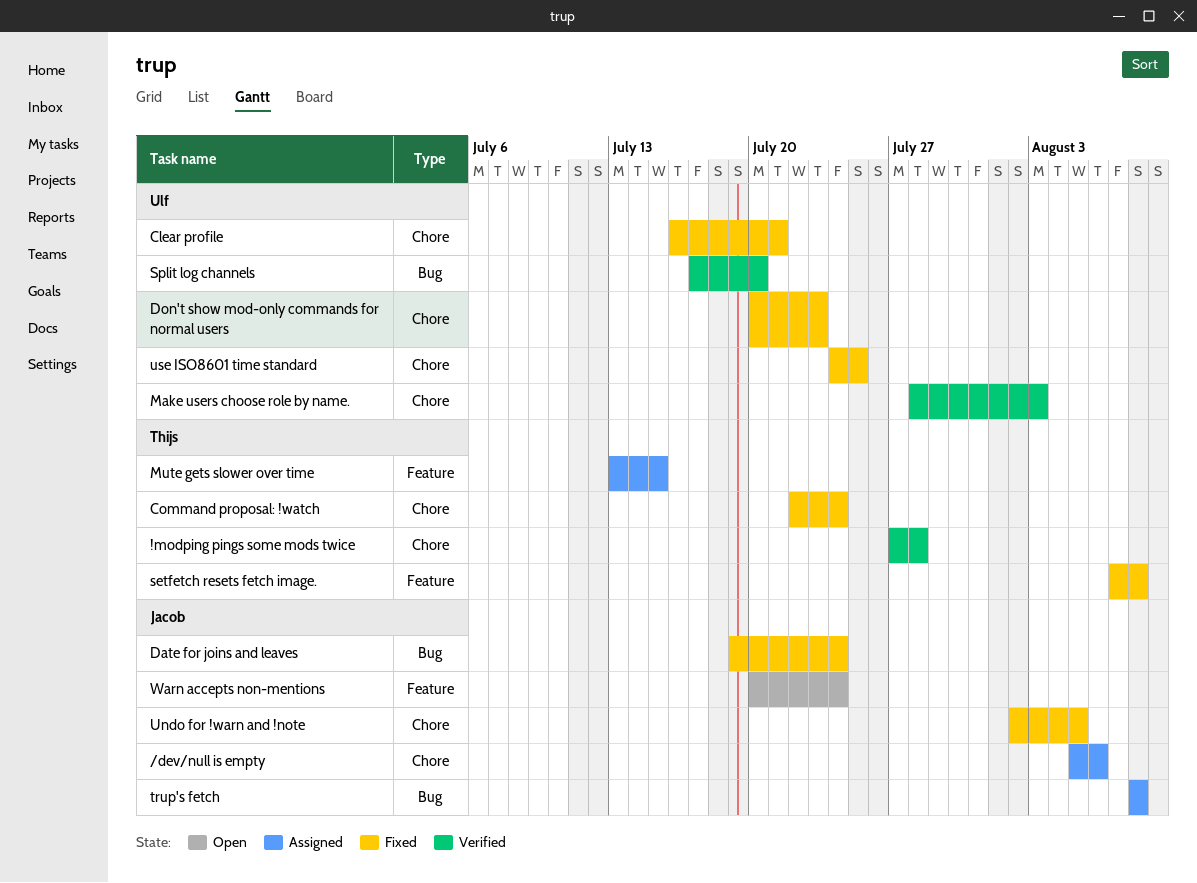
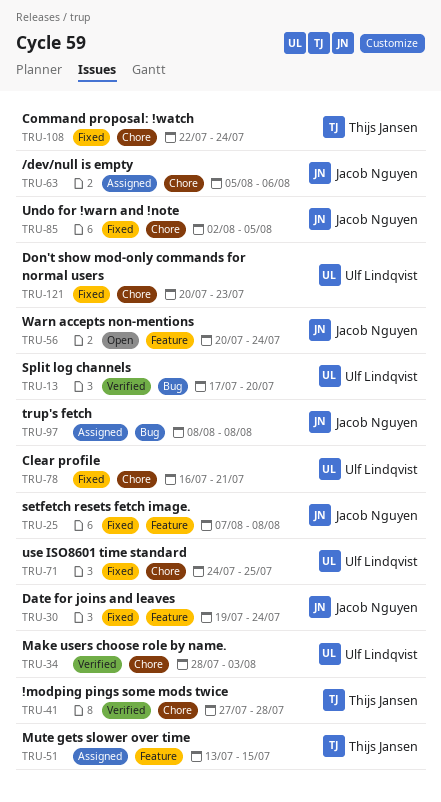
Date for joins and leaves, label: Bug -> Feature
setfetch resets fetch image., owner: Thijs Jansen -> Jacob Nguyen

